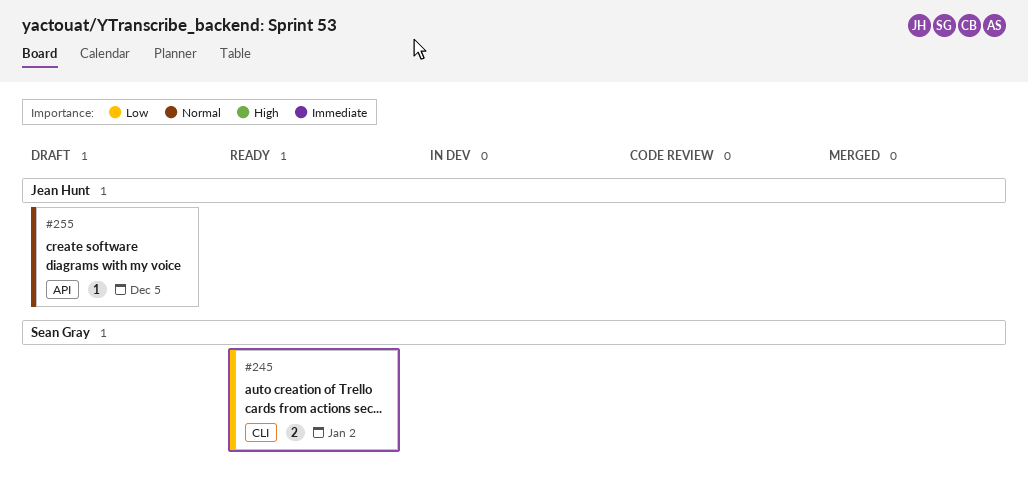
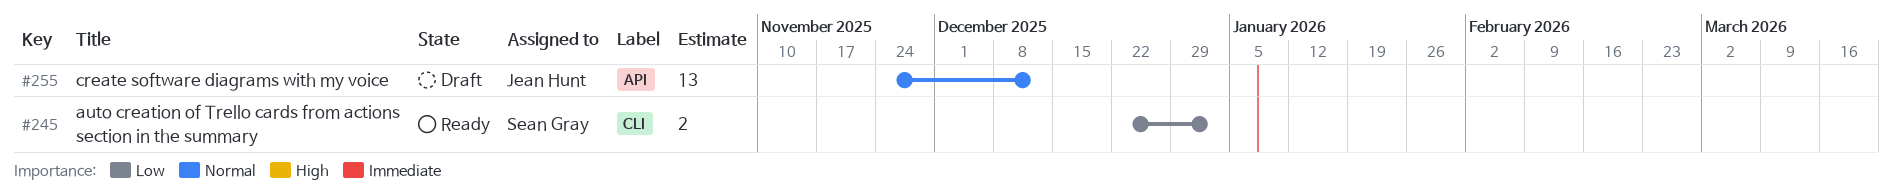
#255, estimate: 1 -> 13
#255, due: Dec 5 -> Dec 12

